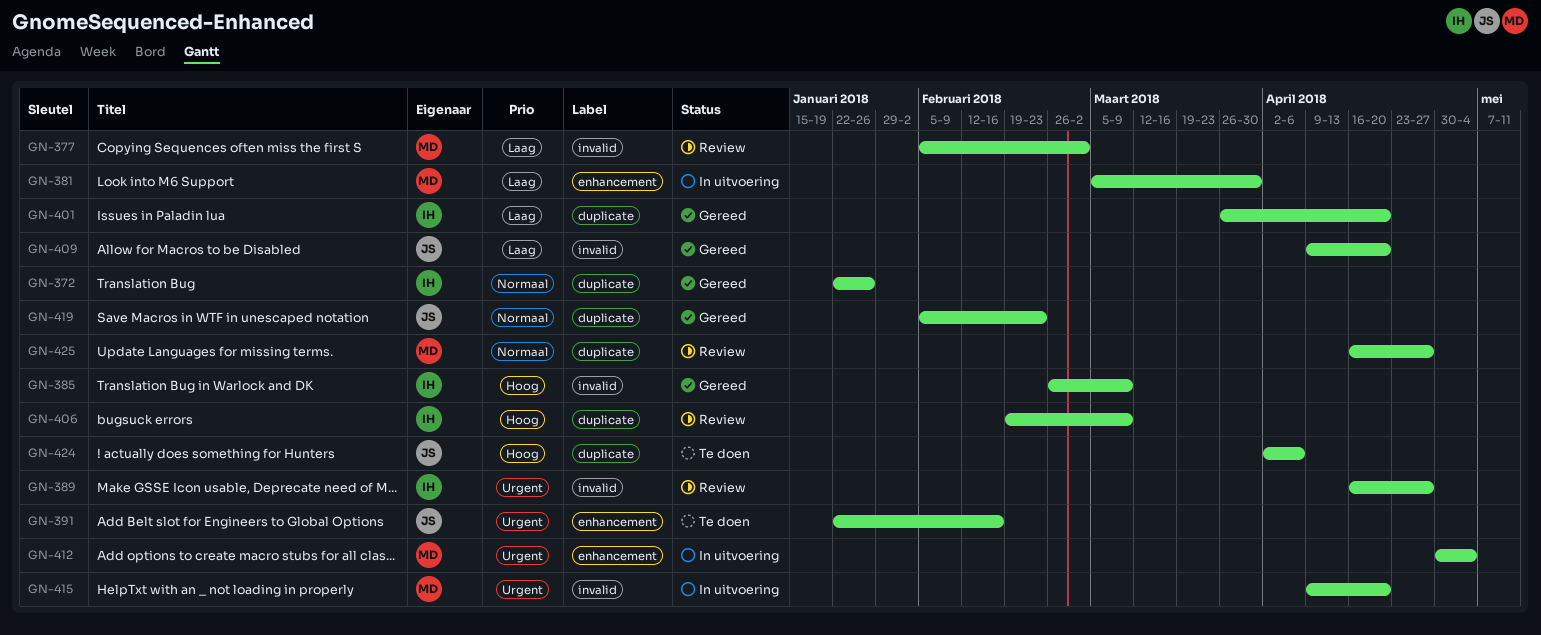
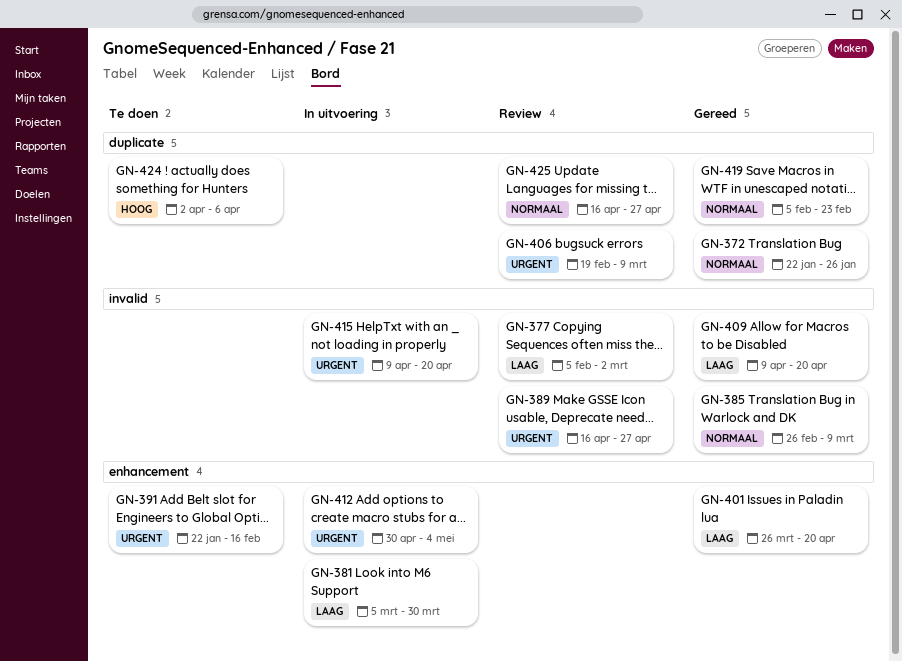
GN-385, priority: Hoog -> Normaal
GN-401, label: duplicate -> enhancement
GN-406, priority: Hoog -> Urgent

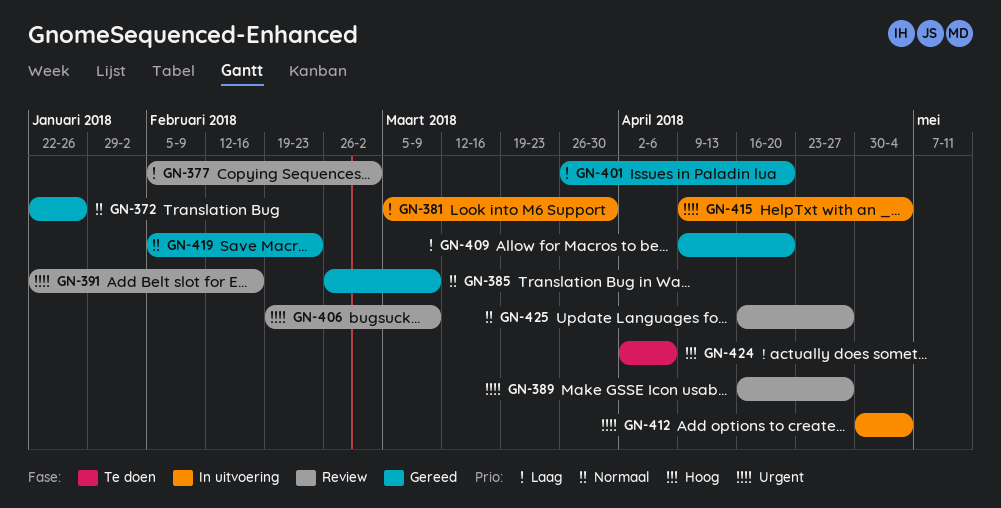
GN-391, status: Te doen -> Review
GN-415, due: Apr 20 -> May 4

